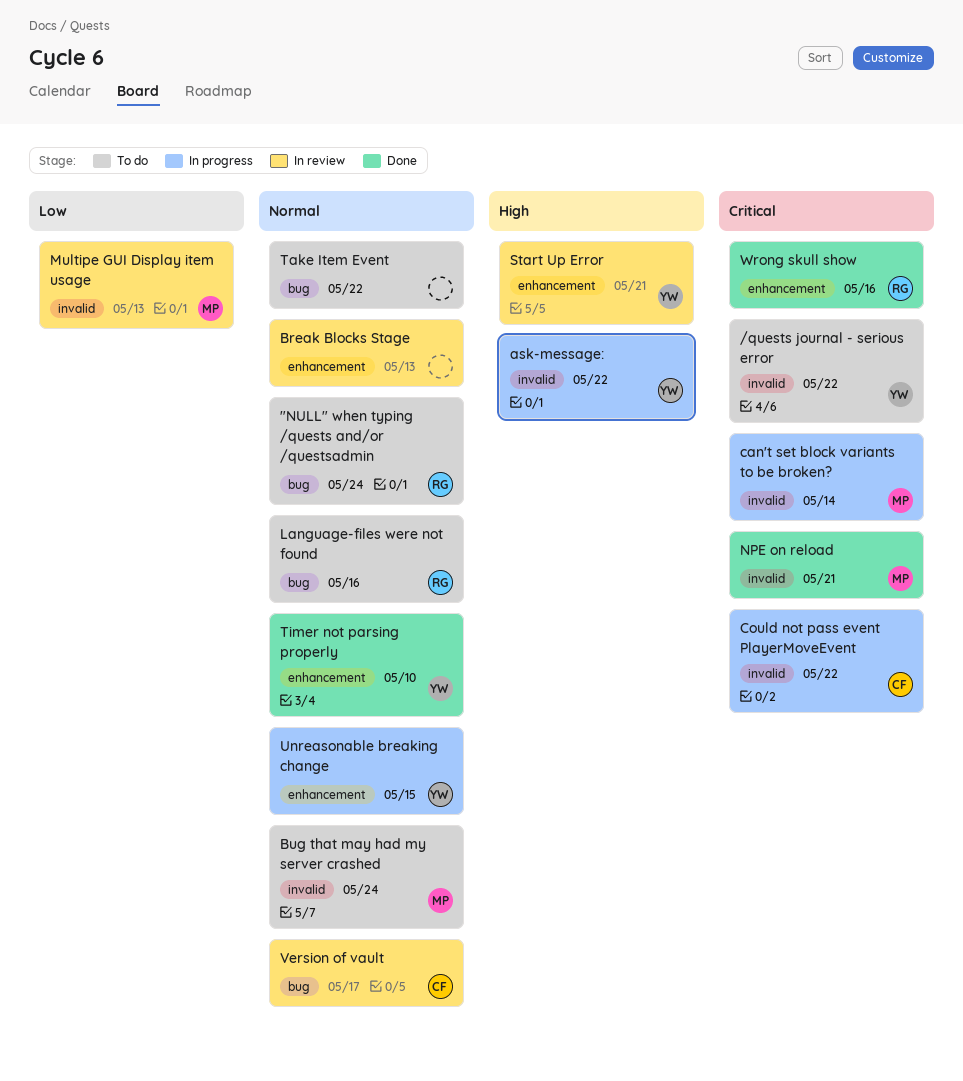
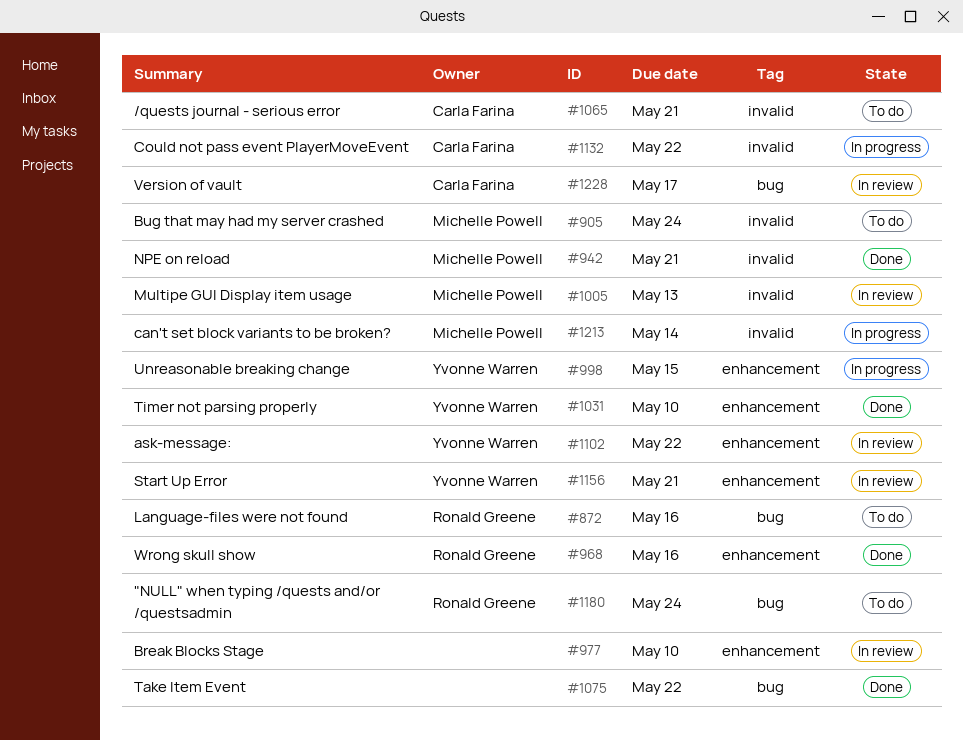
/quests journal - serious error, owner: Yvonne Warren -> Carla Farina
/quests journal - serious error, due: May 22 -> May 21
ask-message:, status: In progress -> In review
ask-message:, label: invalid -> enhancement
Break Blocks Stage, due: May 13 -> May 10
Take Item Event, status: To do -> Done

